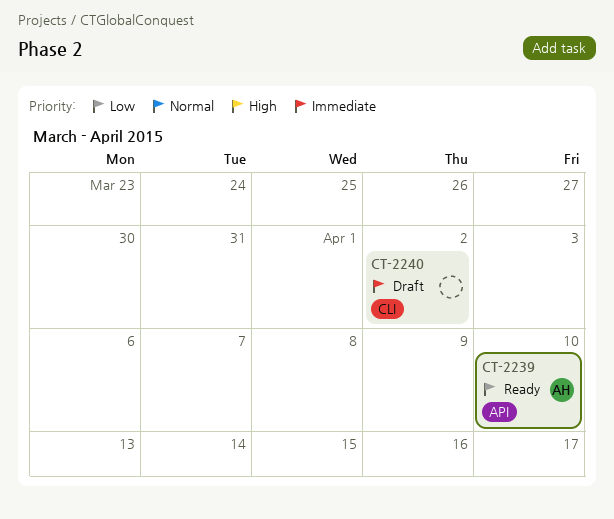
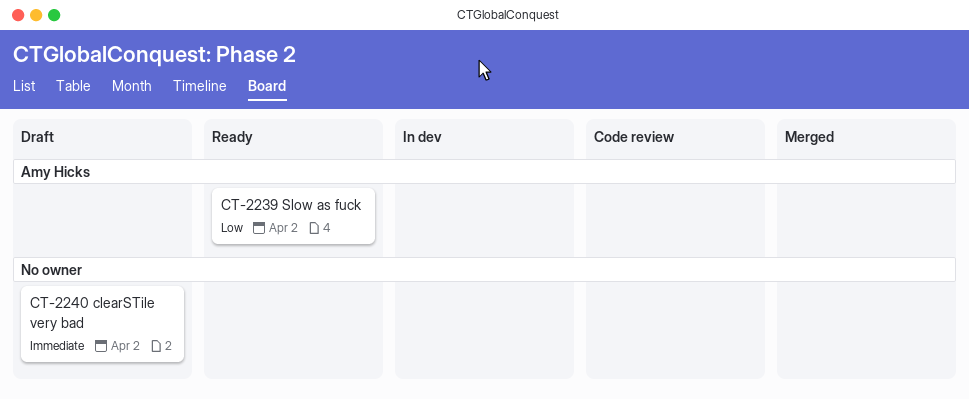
CT-2239, due: Apr 10 -> Apr 2

